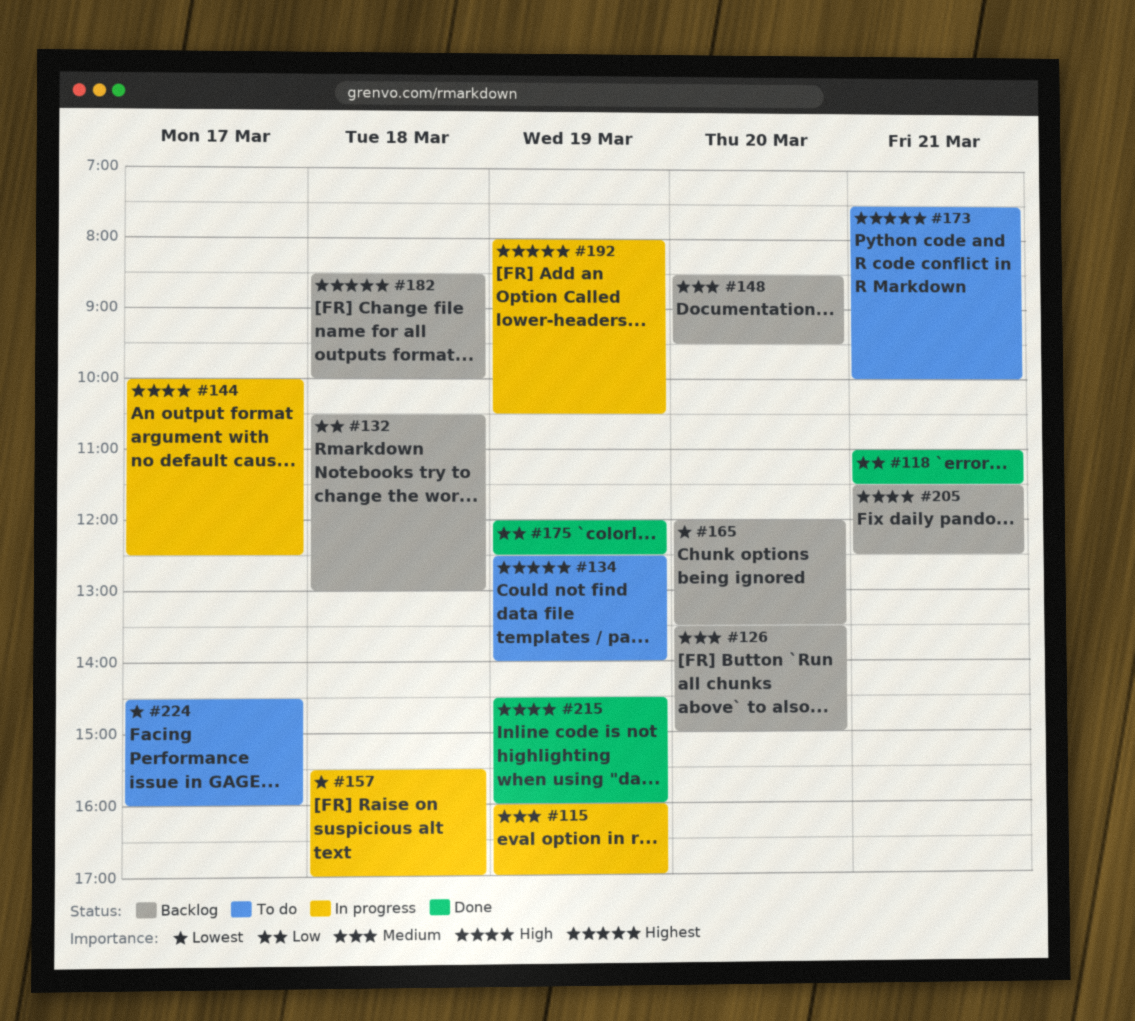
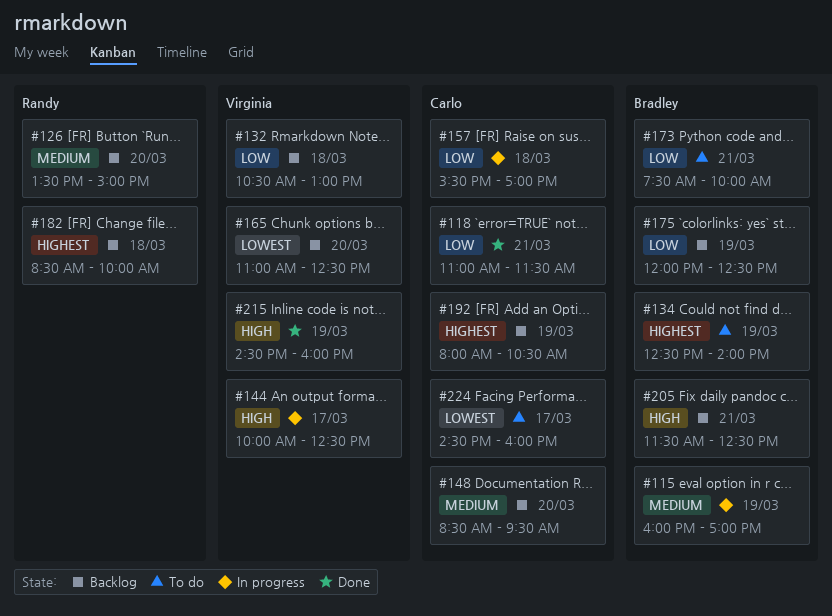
#157, priority: Lowest -> Low
#165, begins: 12:00 -> 11:00
#165, ends: 13:30 -> 12:30
#173, priority: Highest -> Low
#175, status: Done -> Backlog
#192, status: In progress -> Backlog

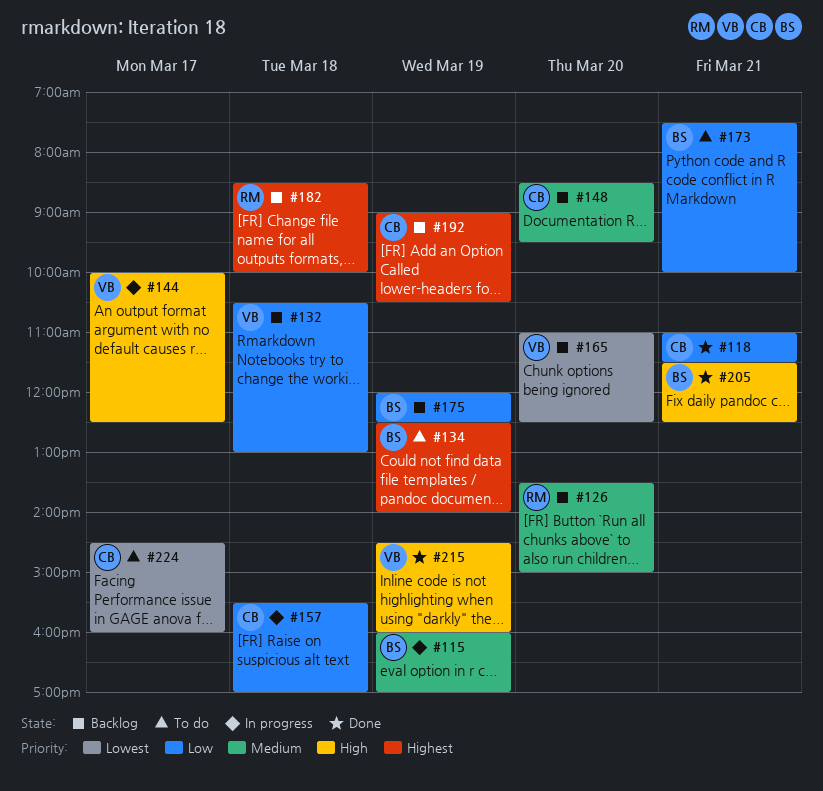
#192, begins: 08:00 -> 09:00
#205, status: Backlog -> Done

